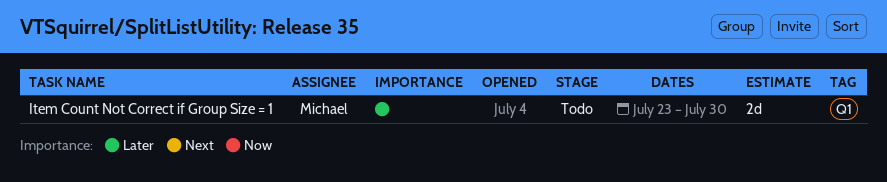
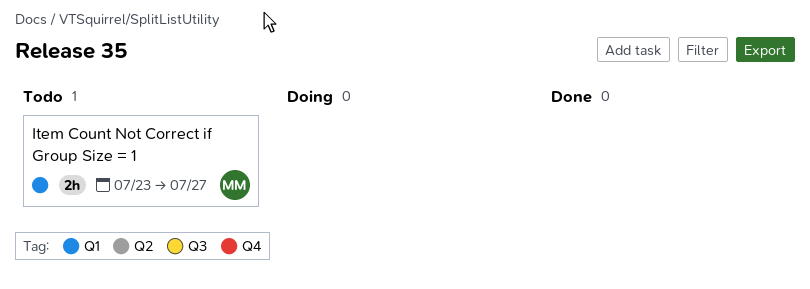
Item Count Not Correct if Group Size = 1, estimate: 2d -> 2h
Item Count Not Correct if Group Size = 1, due: Jul 30 -> Jul 27

